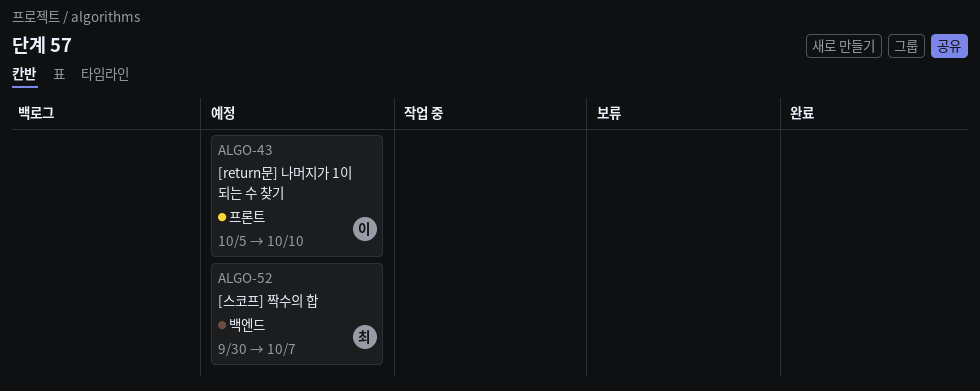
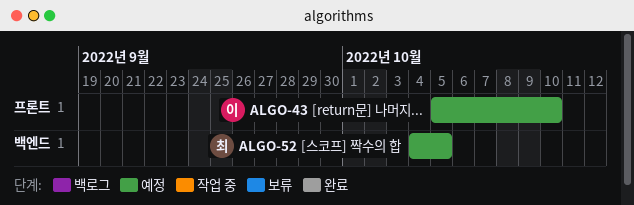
ALGO-52, start: Sep 30 -> Oct 4
ALGO-52, due: Oct 7 -> Oct 5

